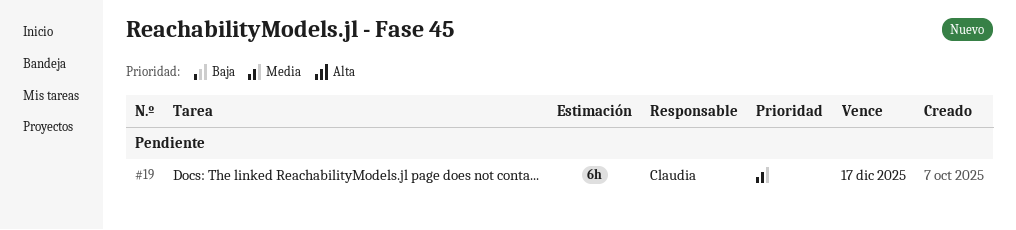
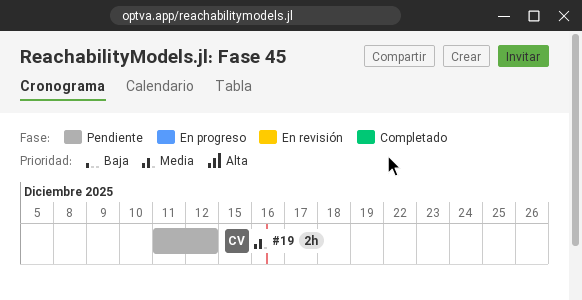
#19, estimate: 6h -> 2h
#19, due: Dec 17 -> Dec 12

